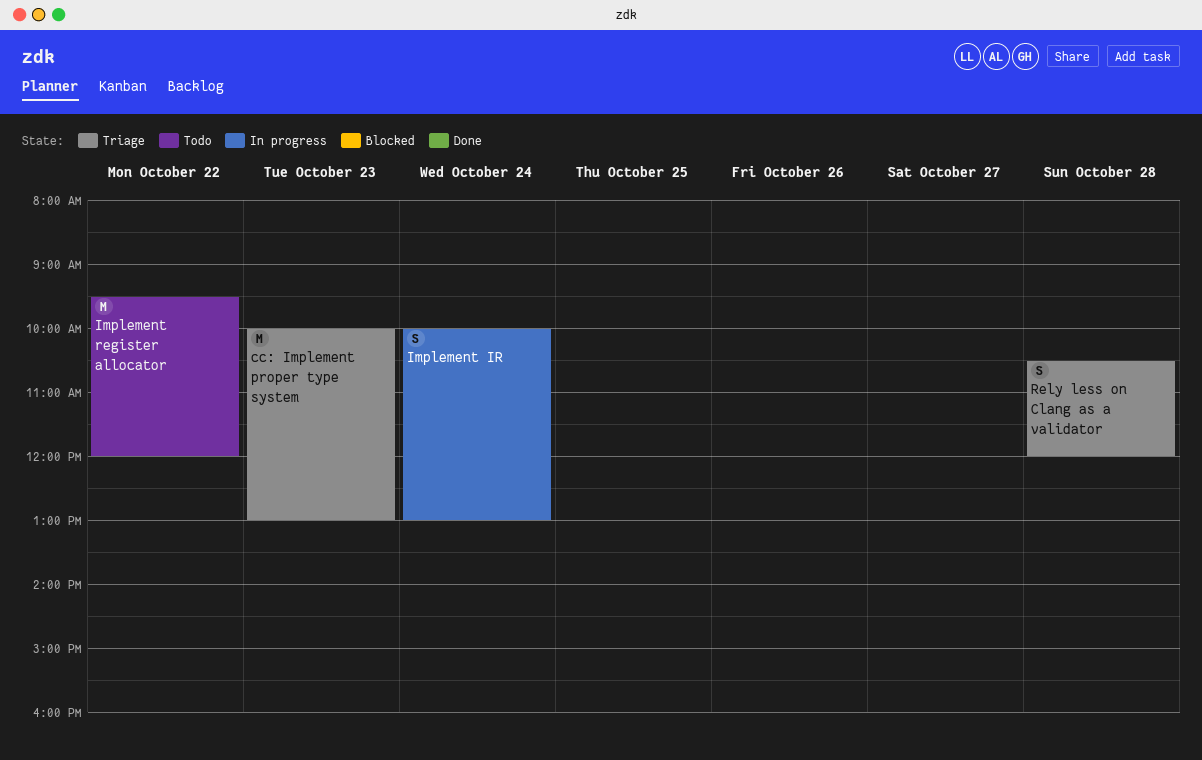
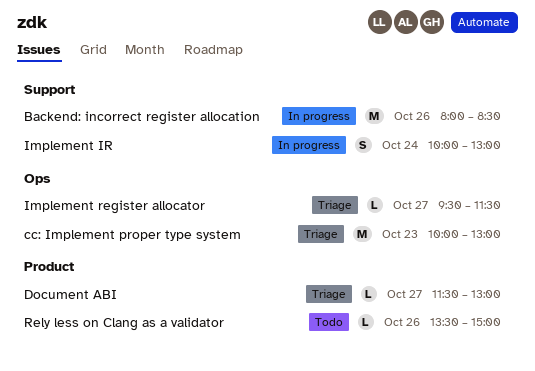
Backend: incorrect register allocation: none -> present
Document ABI: none -> present
Implement register allocator, status: Todo -> Triage
Implement register allocator, estimate: M -> L
Implement register allocator, day: Oct 22 -> Oct 27
Implement register allocator, ends: 12:00 -> 11:30
Rely less on Clang as a validator, status: Triage -> Todo
Rely less on Clang as a validator, estimate: S -> L
Rely less on Clang as a validator, day: Oct 28 -> Oct 26
Rely less on Clang as a validator, begins: 10:30 -> 13:30
Rely less on Clang as a validator, ends: 12:00 -> 15:00

